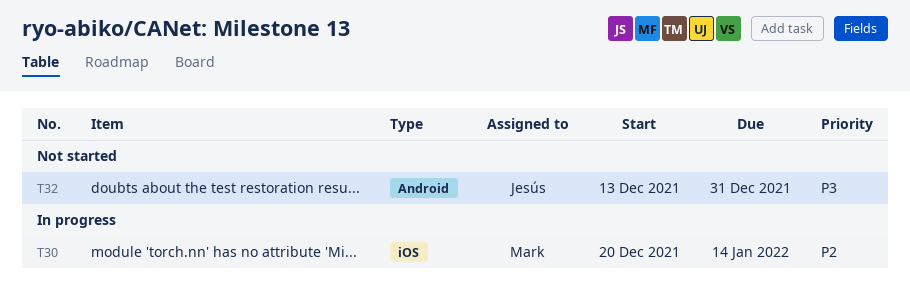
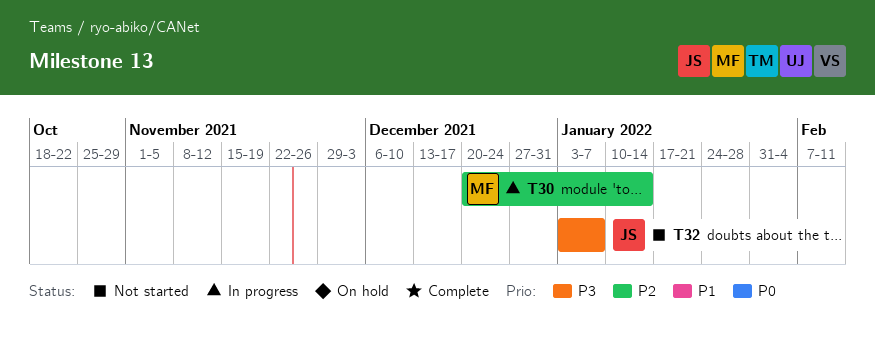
T32, start: Dec 13 -> Jan 3
T32, due: Dec 31 -> Jan 7

